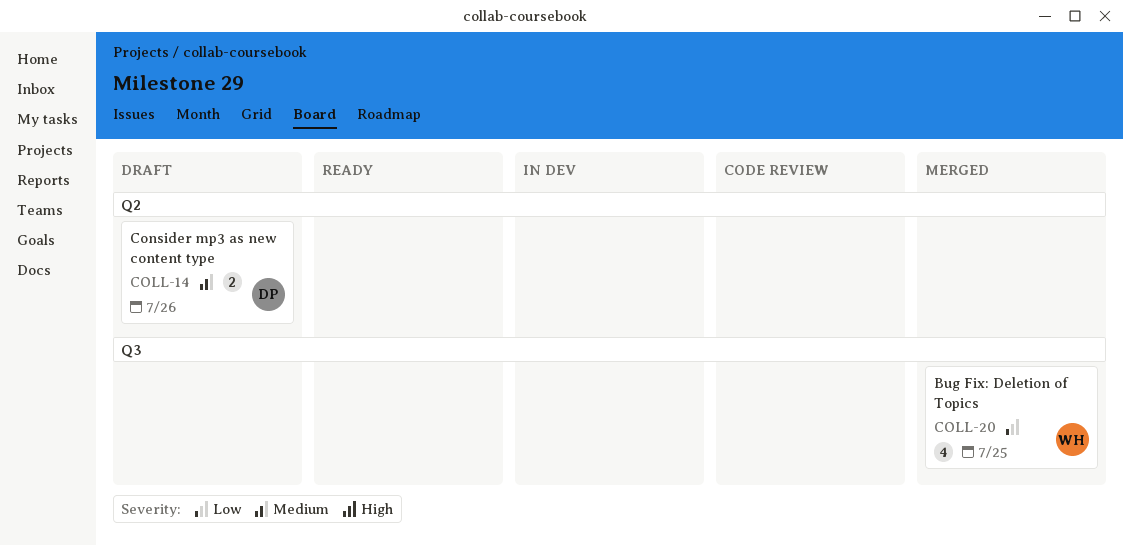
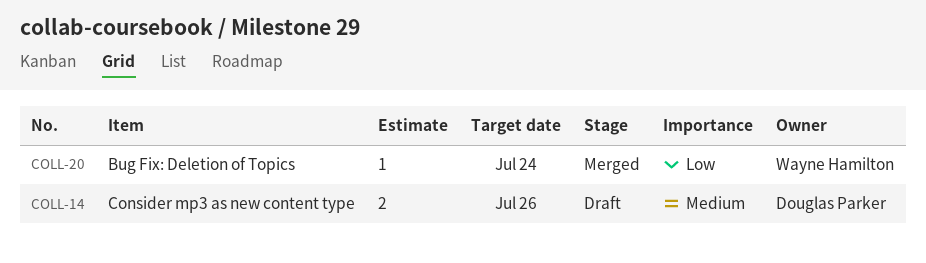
COLL-20, estimate: 4 -> 1
COLL-20, due: Jul 25 -> Jul 24

